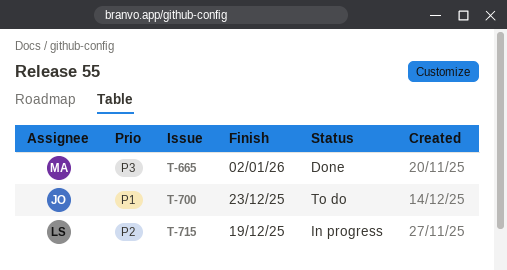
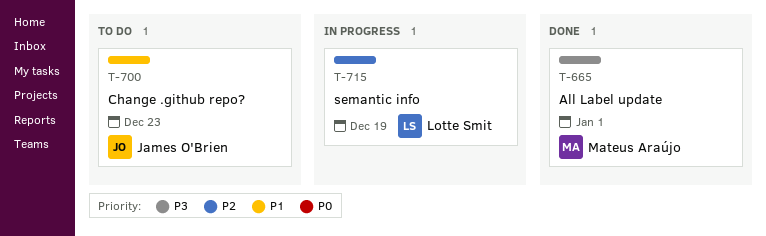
T-665, due: Jan 2 -> Jan 1

